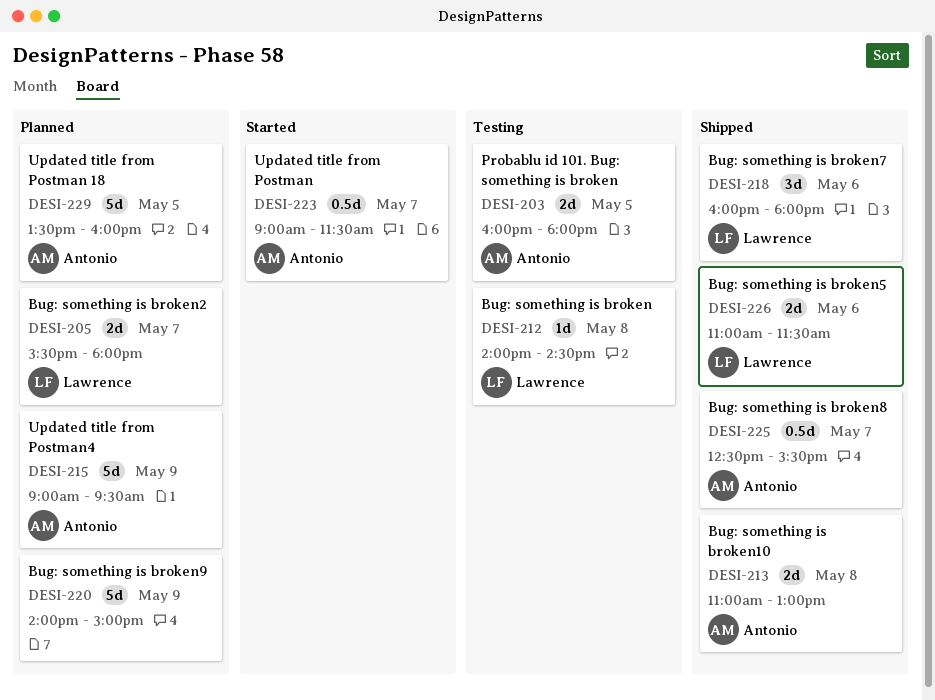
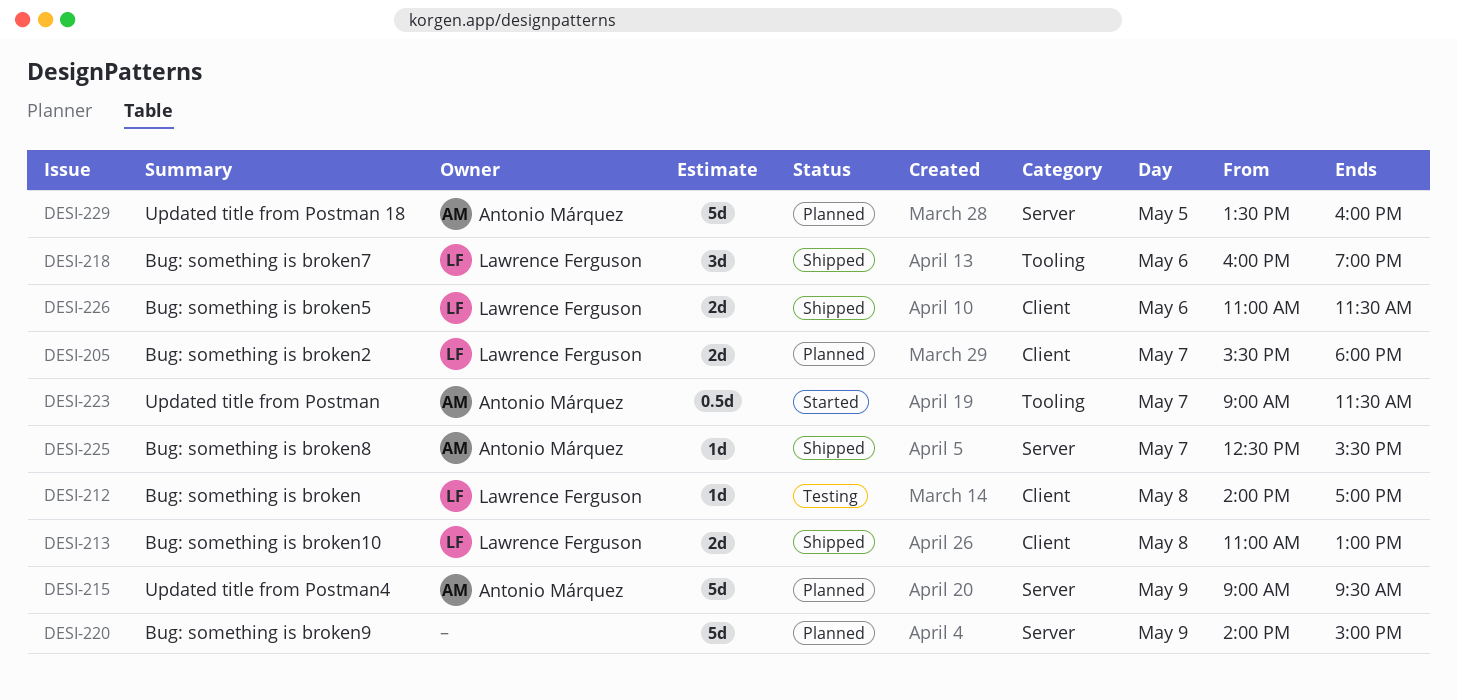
DESI-203: present -> none
DESI-212, ends: 14:30 -> 17:00
DESI-213, owner: Antonio Márquez -> Lawrence Ferguson
DESI-218, ends: 18:00 -> 19:00
DESI-225, estimate: 0.5d -> 1d

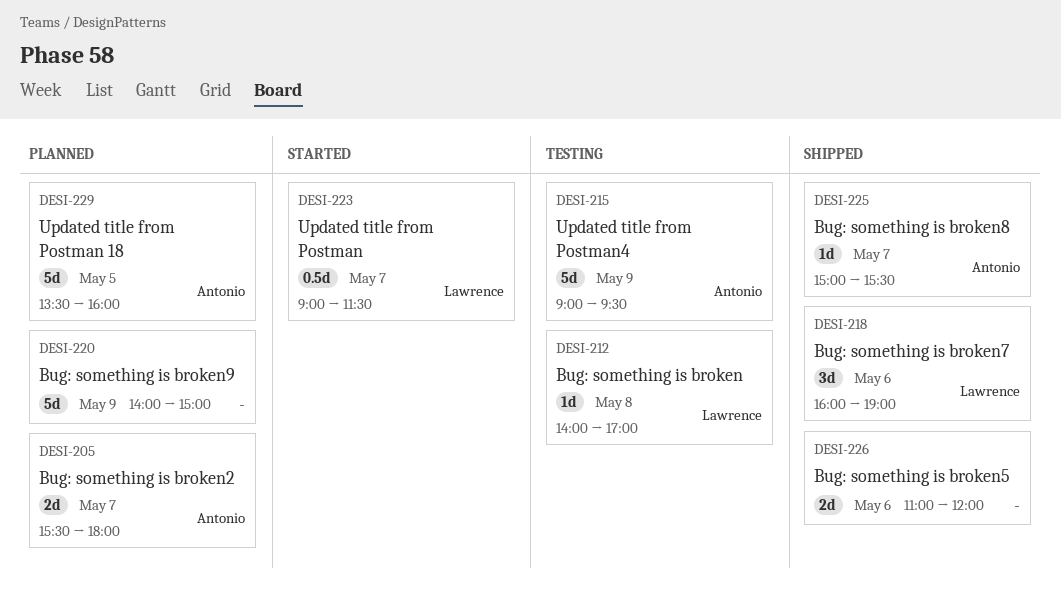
DESI-205, owner: Lawrence Ferguson -> Antonio Márquez
DESI-213: present -> none
DESI-215, status: Planned -> Testing
DESI-223, owner: Antonio Márquez -> Lawrence Ferguson
DESI-225, begins: 12:30 -> 15:00
DESI-226, owner: Lawrence Ferguson -> none
DESI-226, ends: 11:30 -> 12:00

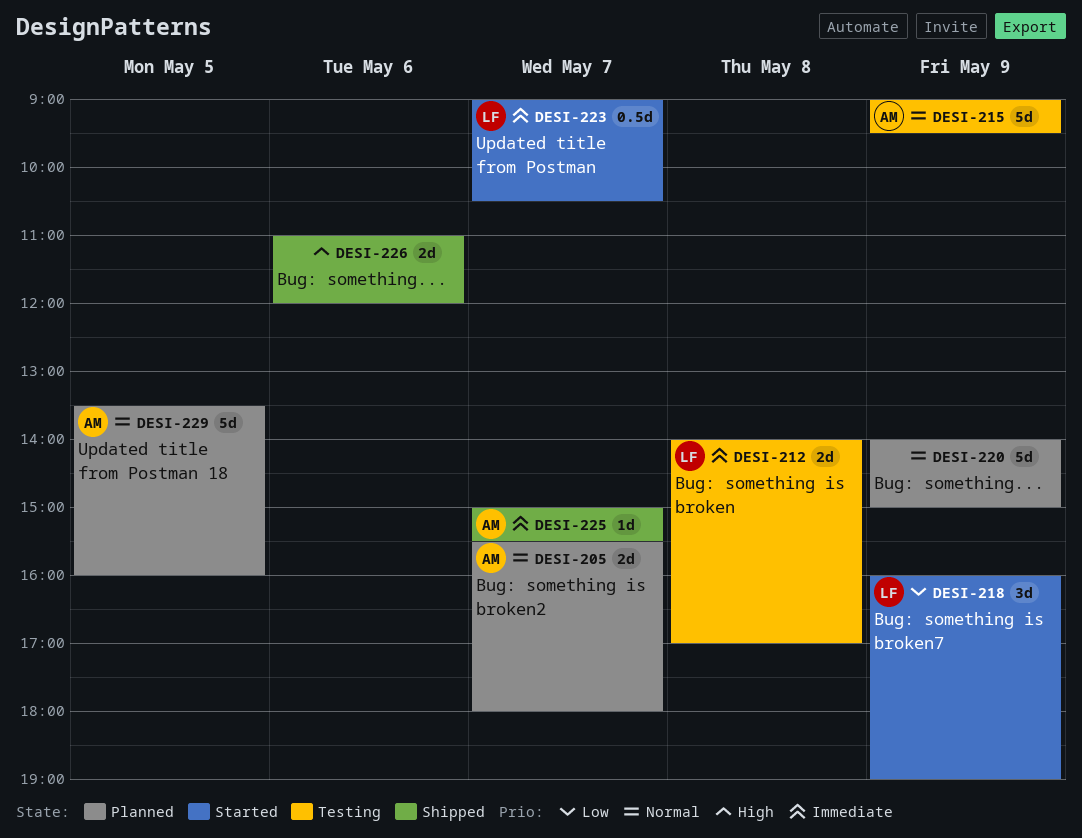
DESI-212, estimate: 1d -> 2d
DESI-218, status: Shipped -> Started
DESI-218, day: May 6 -> May 9
DESI-223, ends: 11:30 -> 10:30

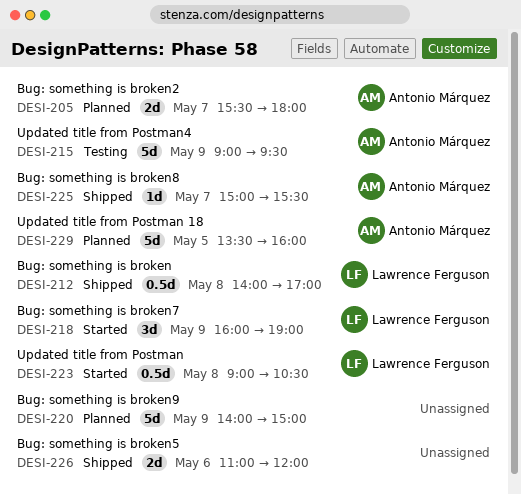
DESI-212, status: Testing -> Shipped
DESI-212, estimate: 2d -> 0.5d
DESI-223, day: May 7 -> May 8

